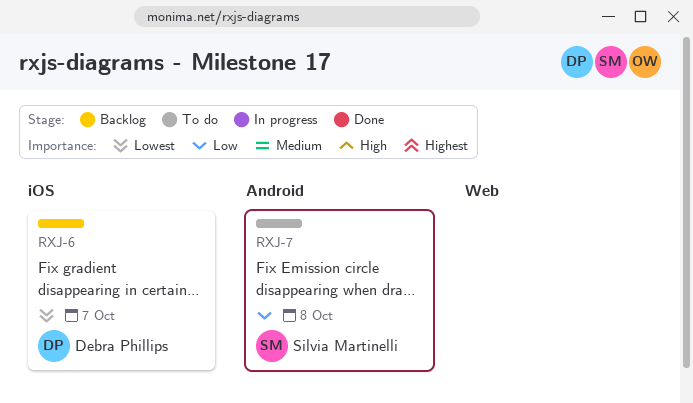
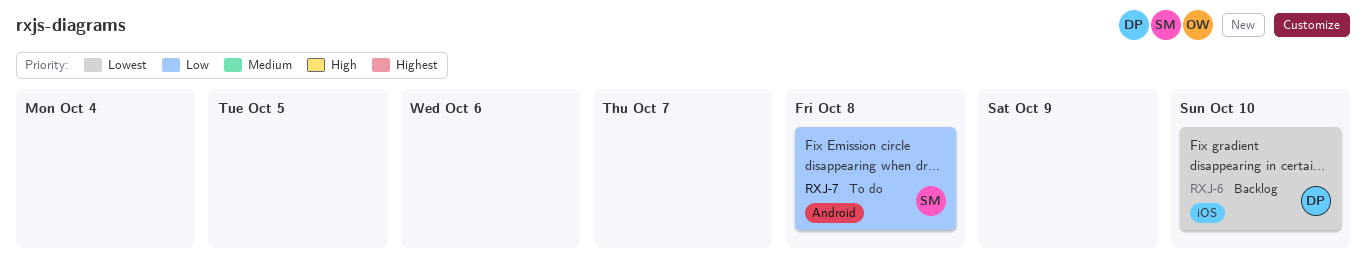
RXJ-6, due: Oct 7 -> Oct 10

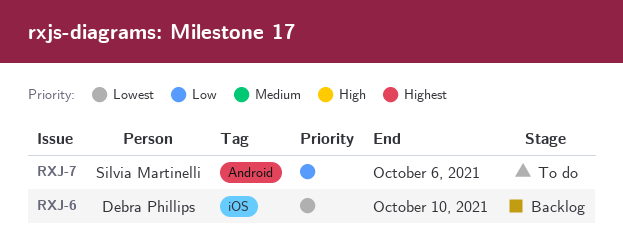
RXJ-7, due: Oct 8 -> Oct 6

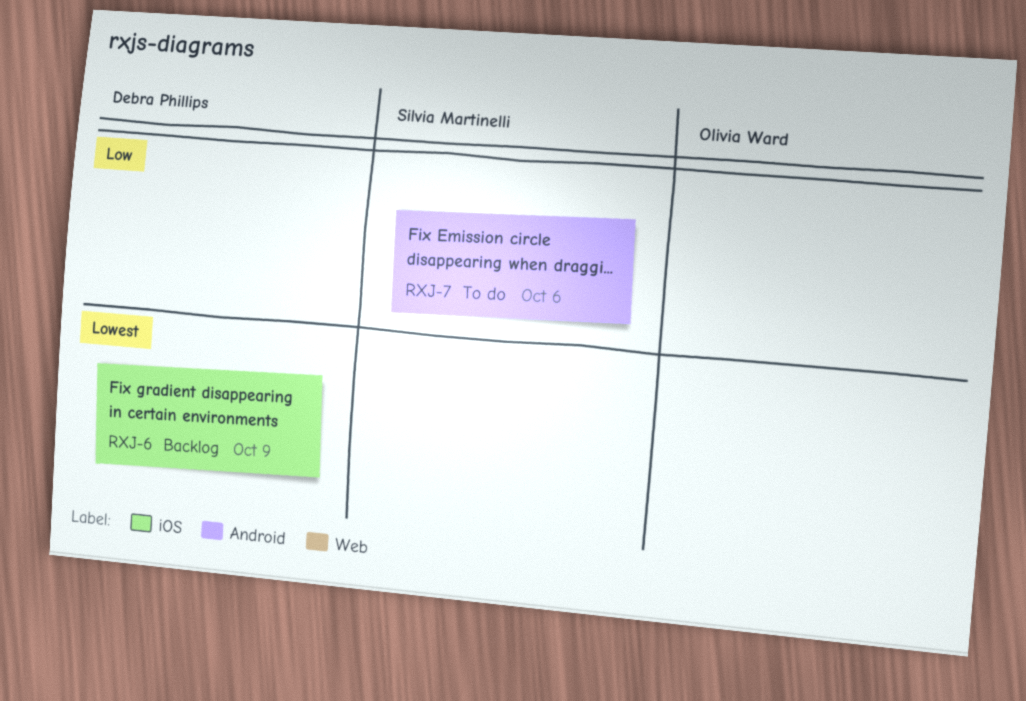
RXJ-6, due: Oct 10 -> Oct 9

